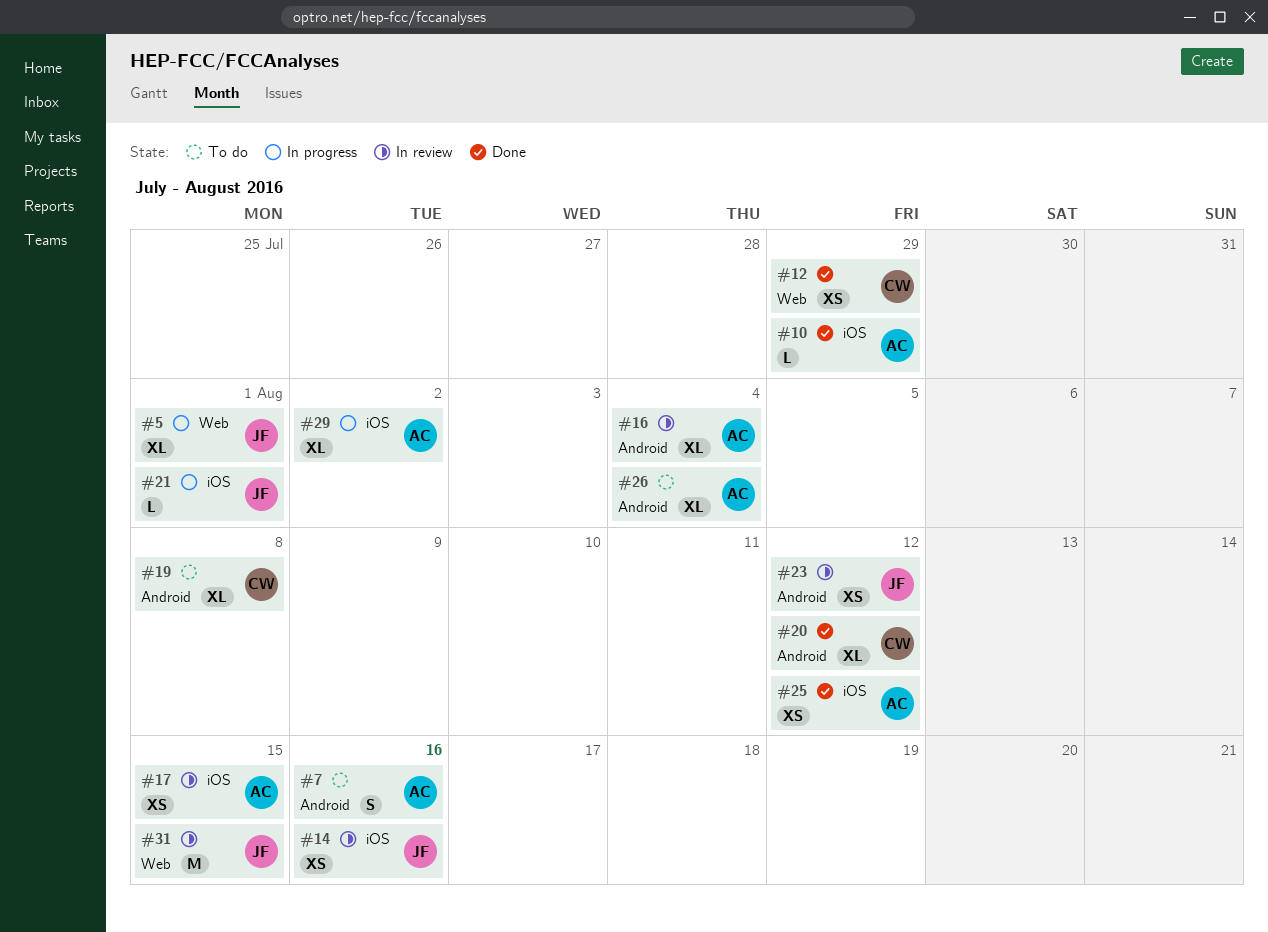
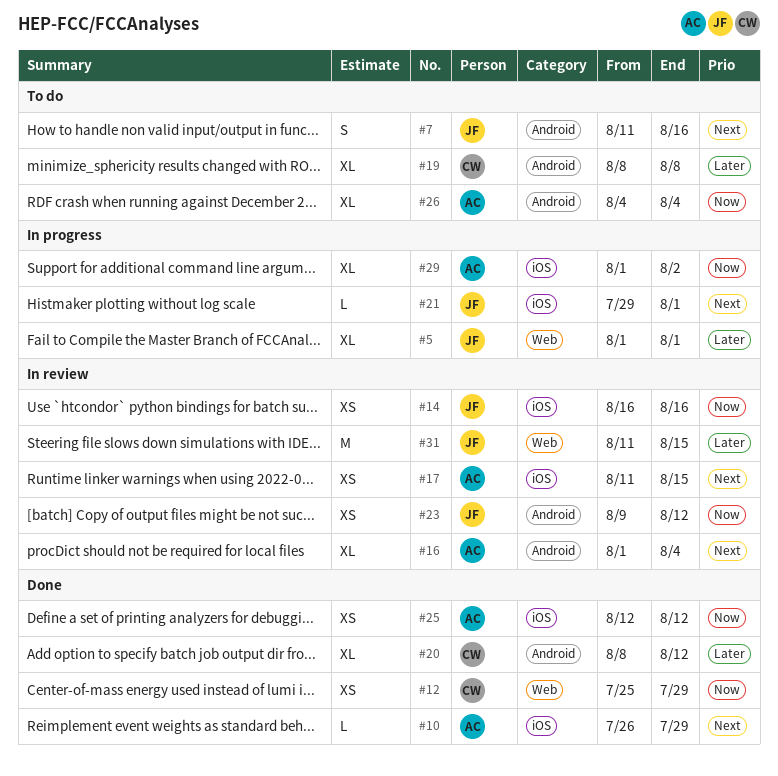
#7, owner: AC -> JF

